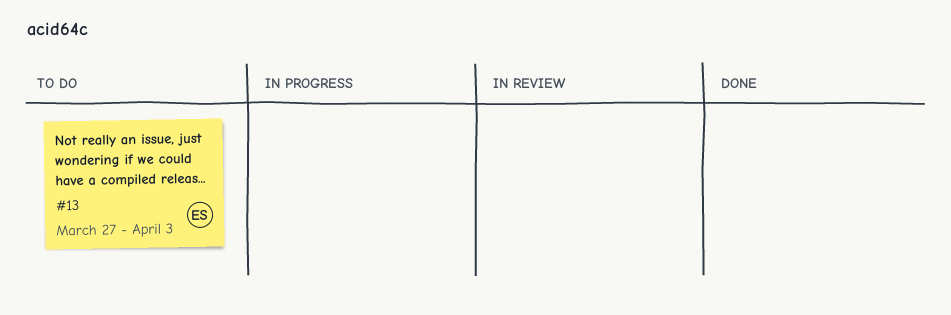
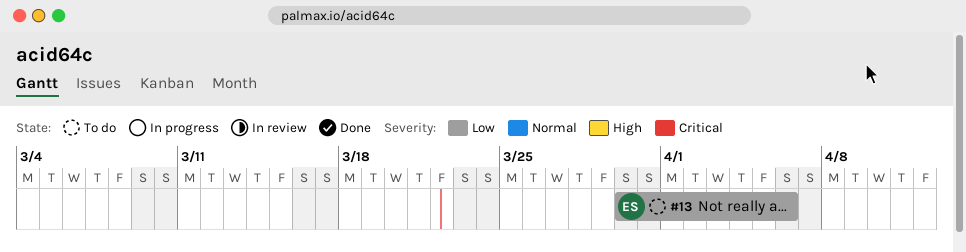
#13, start: Mar 27 -> Mar 30
#13, due: Apr 3 -> Apr 6

